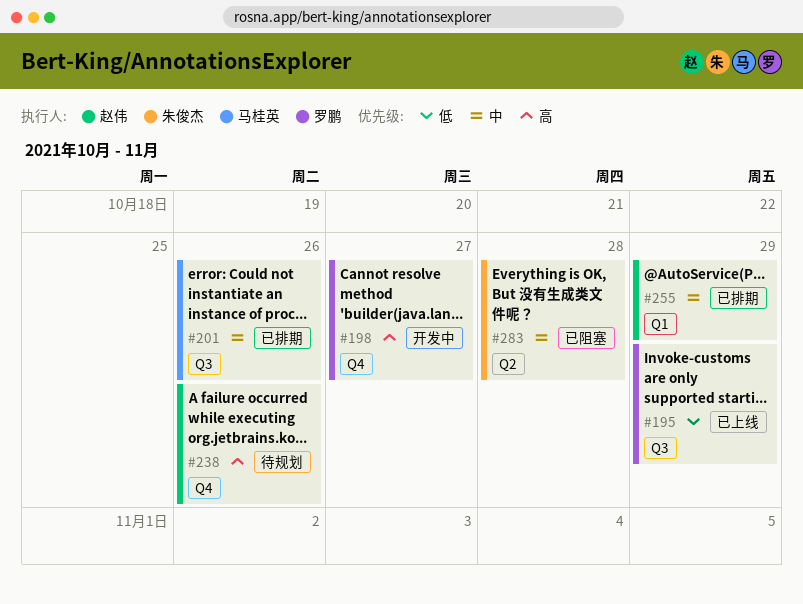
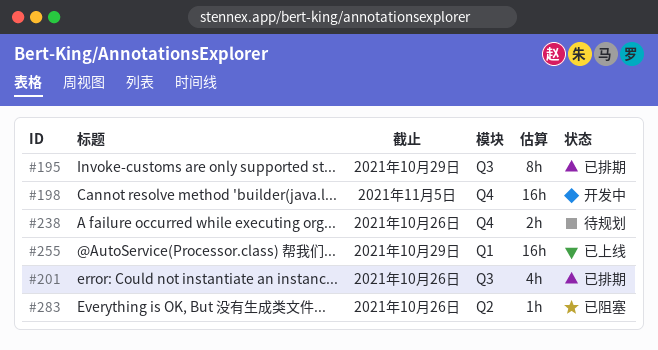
#195, status: 已上线 -> 已排期
#198, due: Oct 27 -> Nov 5
#255, status: 已排期 -> 已上线
#283, due: Oct 28 -> Oct 26

